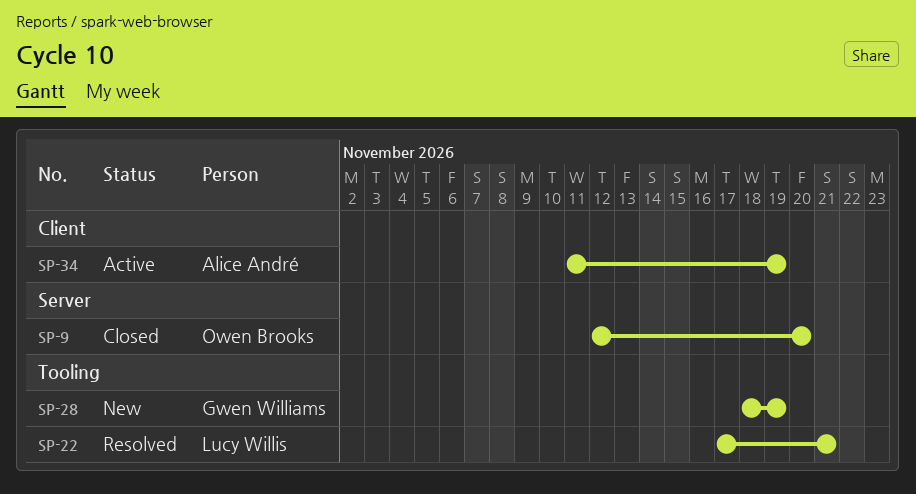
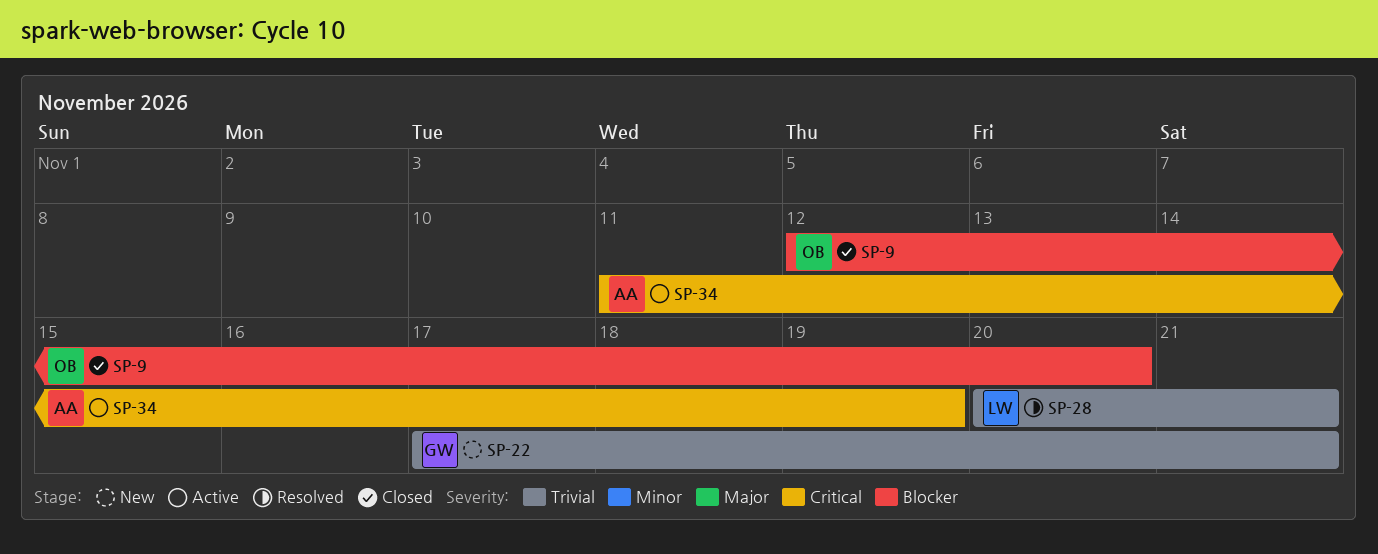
SP-22, status: Resolved -> New
SP-22, owner: Lucy Willis -> Gwen Williams
SP-28, status: New -> Resolved
SP-28, owner: Gwen Williams -> Lucy Willis
SP-28, start: Nov 18 -> Nov 20
SP-28, due: Nov 19 -> Nov 21

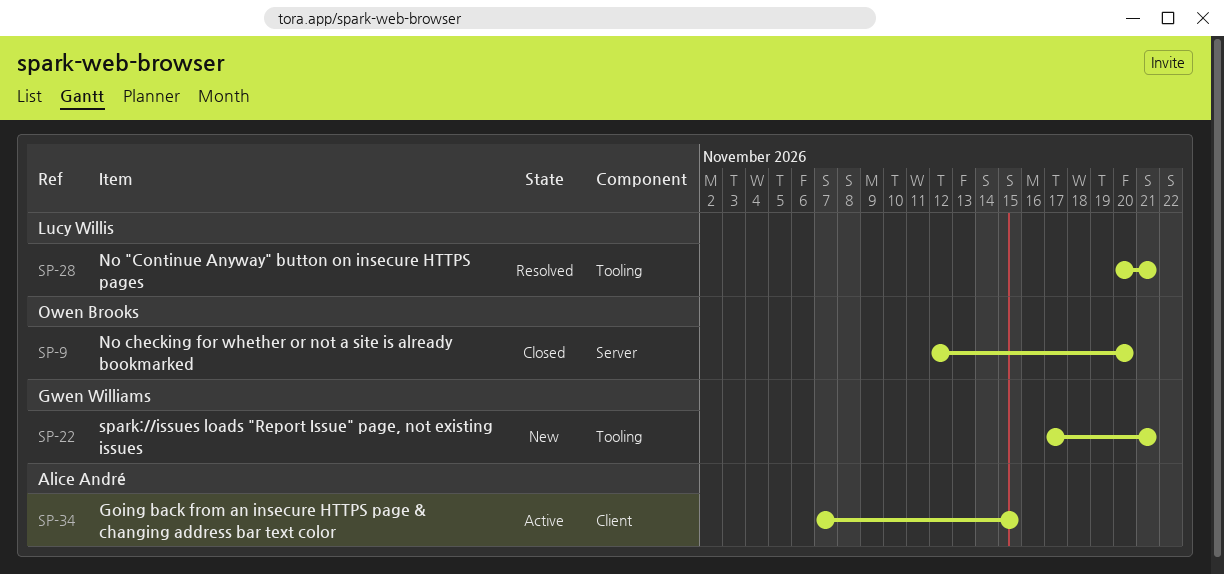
SP-34, start: Nov 11 -> Nov 7
SP-34, due: Nov 19 -> Nov 15

